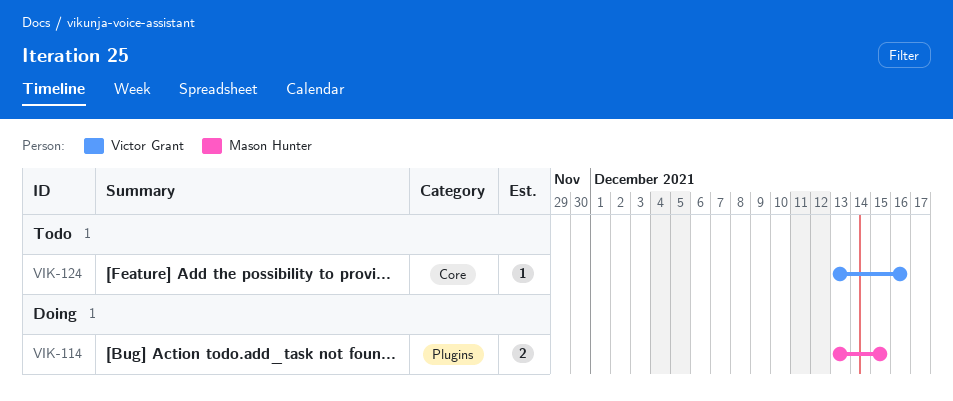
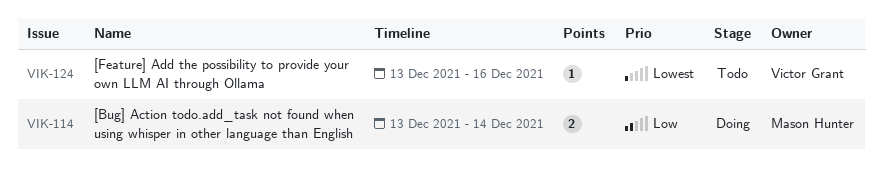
VIK-114, due: Dec 15 -> Dec 14

